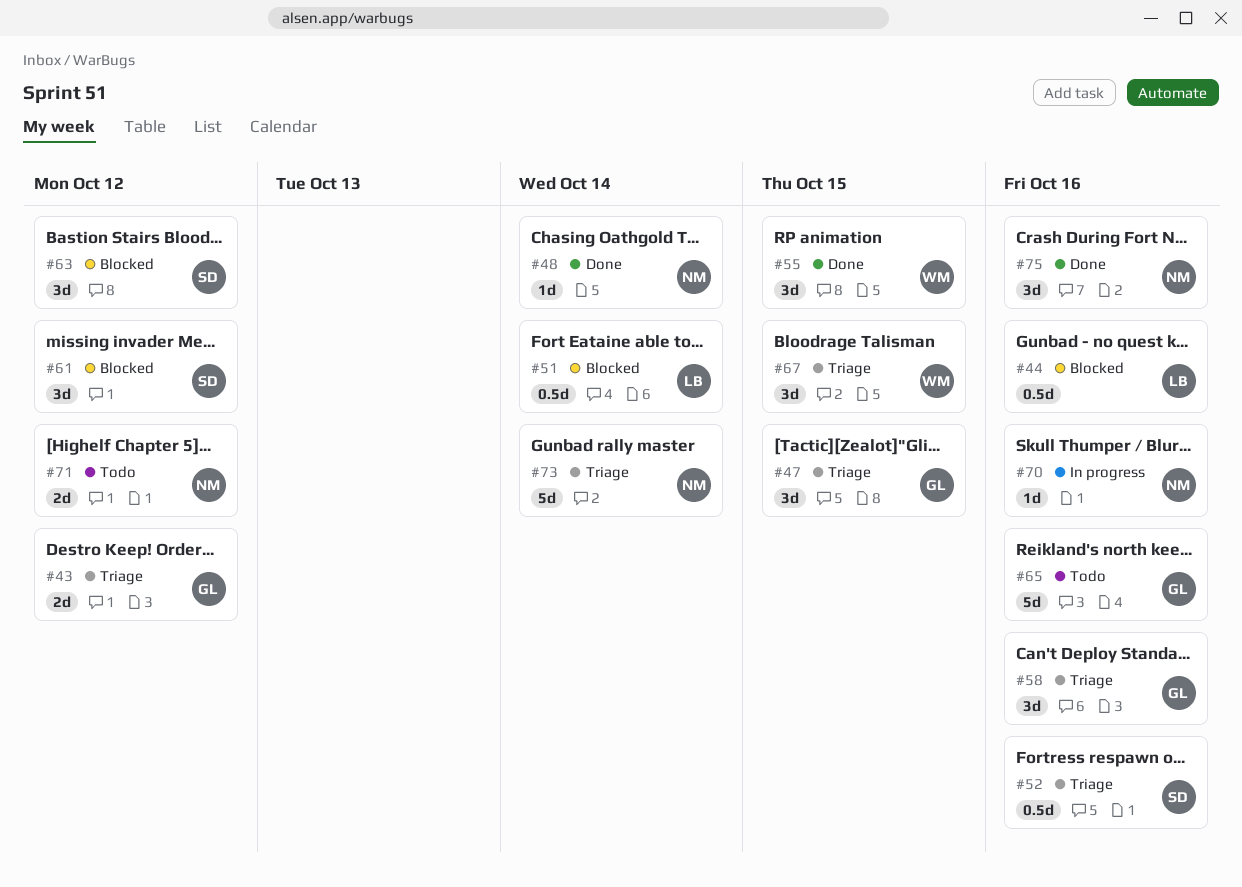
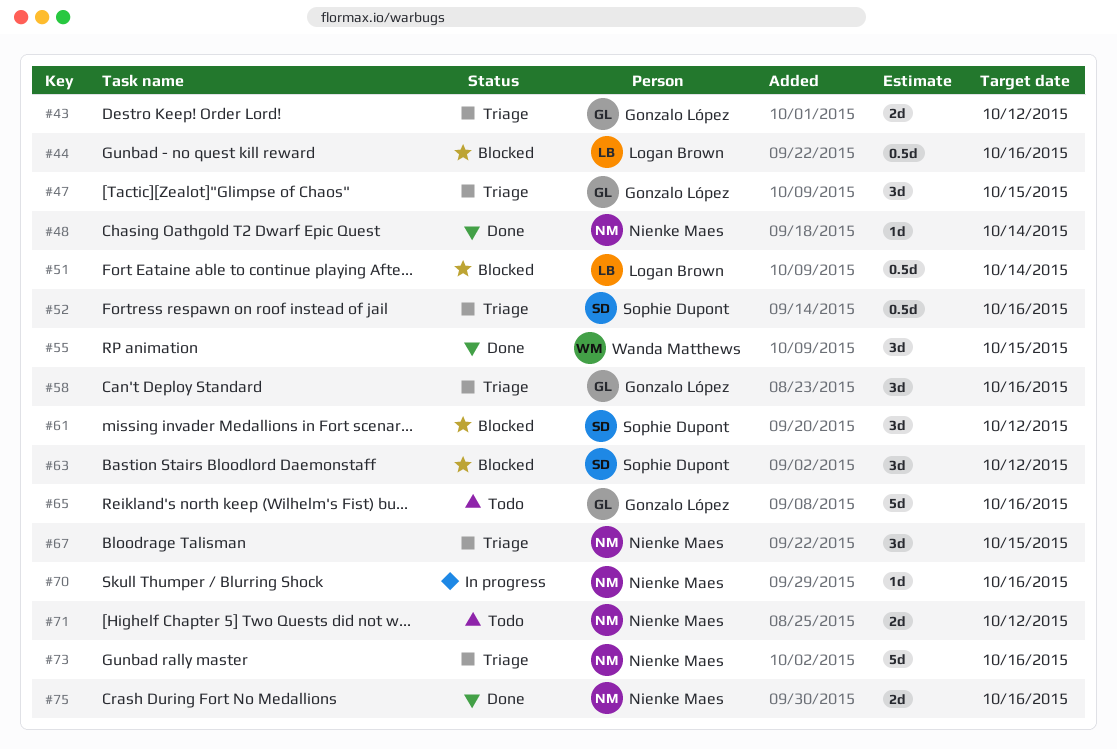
#67, owner: Wanda Matthews -> Nienke Maes
#73, due: Oct 14 -> Oct 16
#75, estimate: 3d -> 2d

